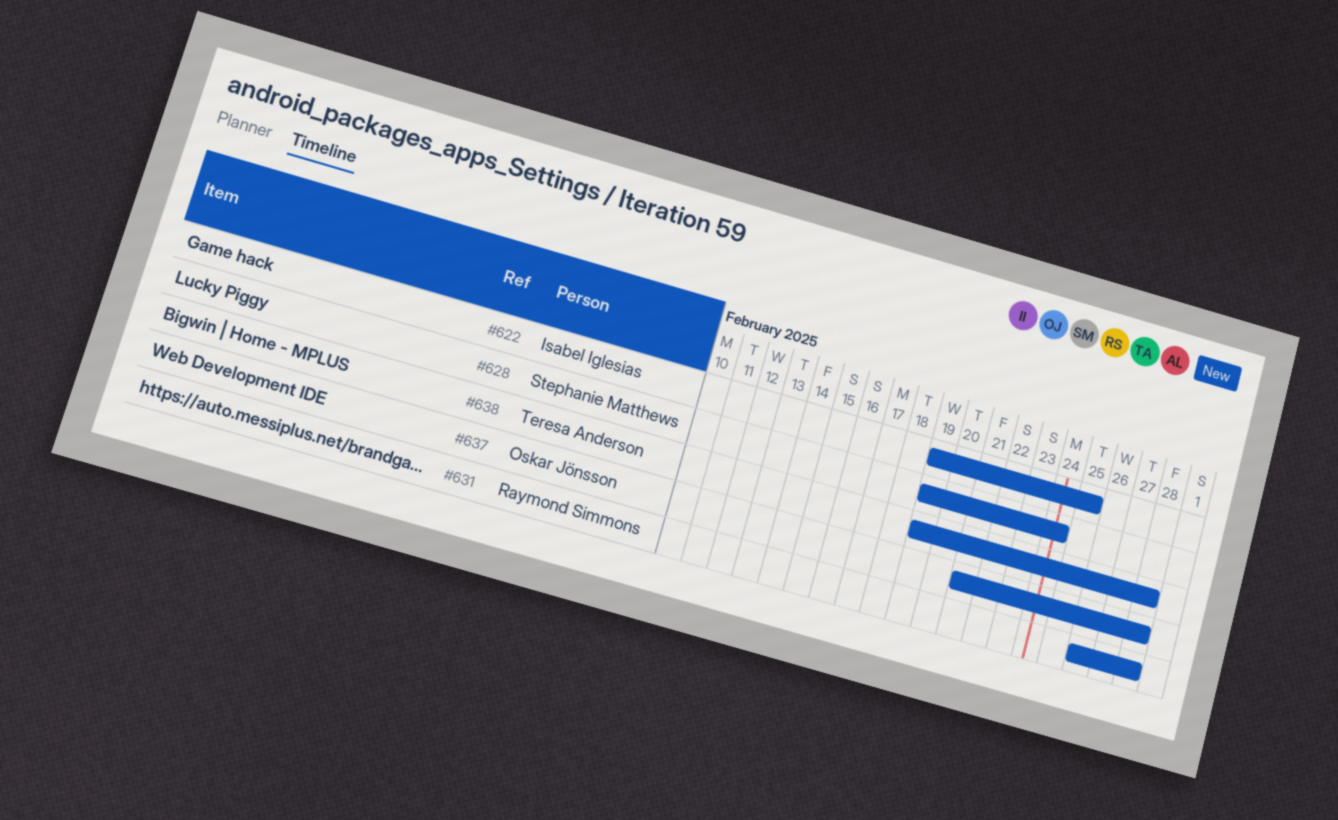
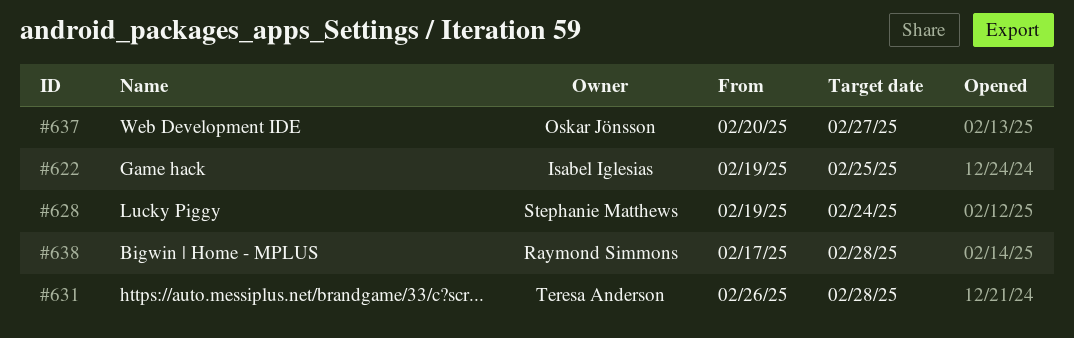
#631, owner: Raymond Simmons -> Teresa Anderson
#637, start: Feb 21 -> Feb 20
#637, due: Feb 28 -> Feb 27
#638, owner: Teresa Anderson -> Raymond Simmons
#638, start: Feb 19 -> Feb 17

